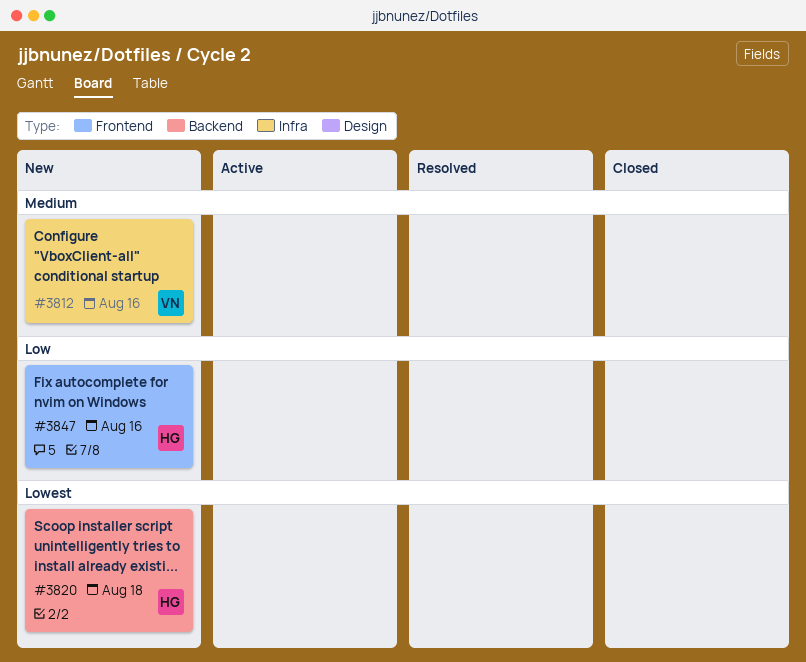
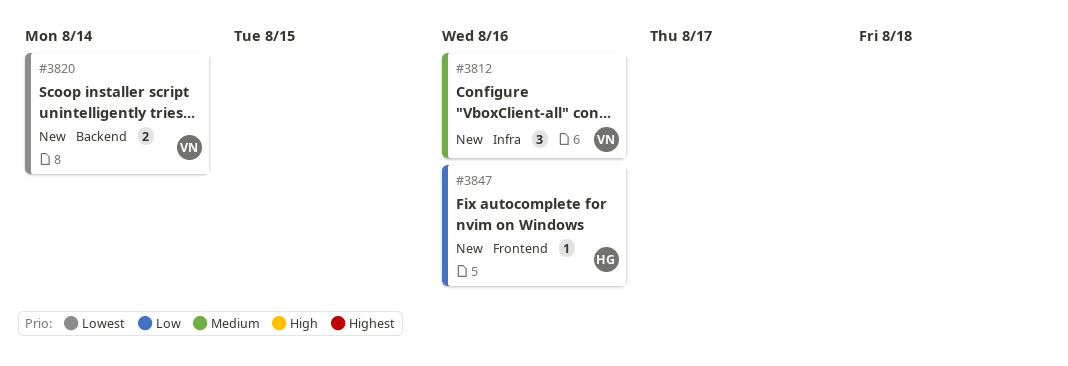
#3820, owner: HG -> VN
#3820, due: Aug 18 -> Aug 14

